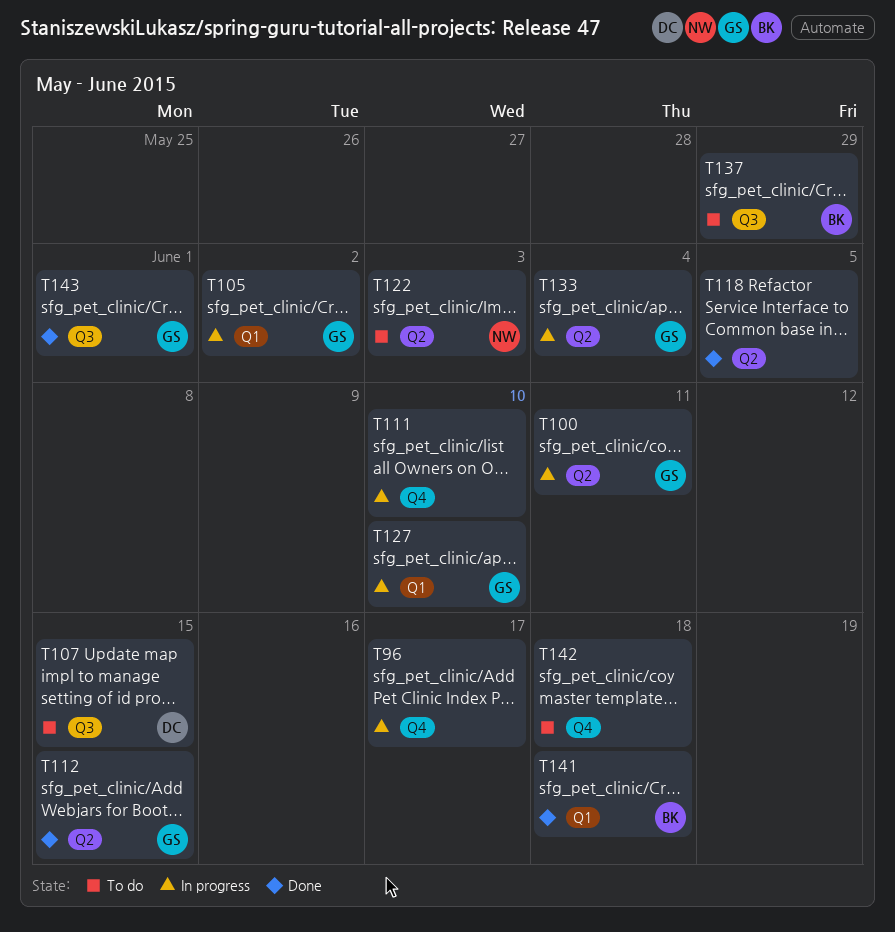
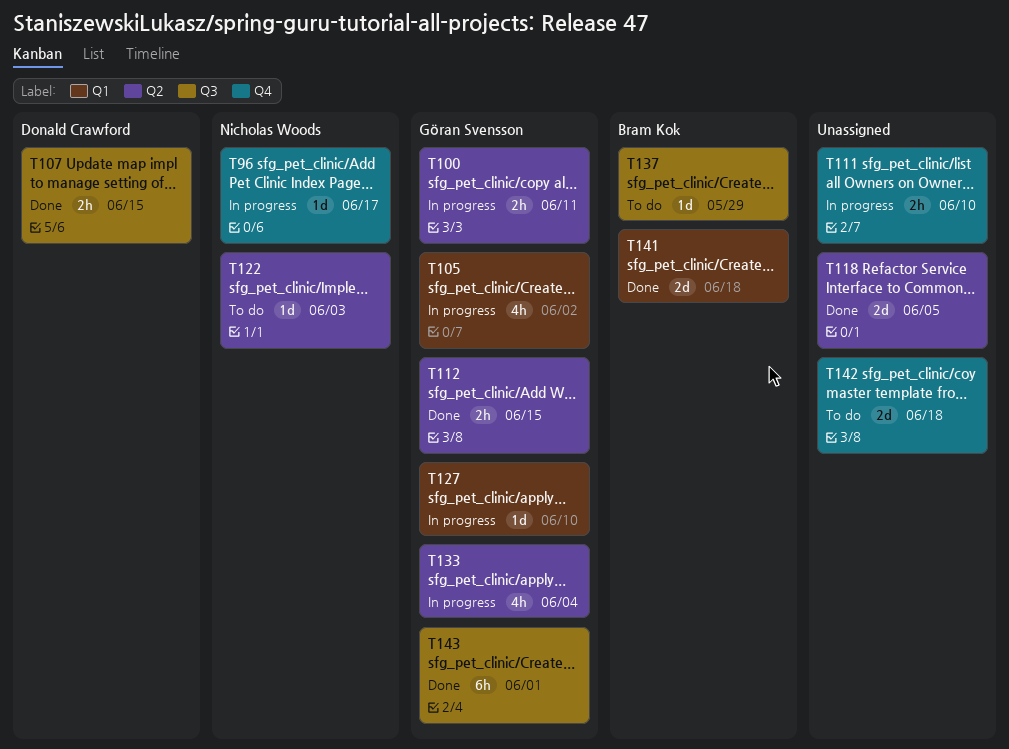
T96, owner: none -> Nicholas Woods
T107, status: To do -> Done

